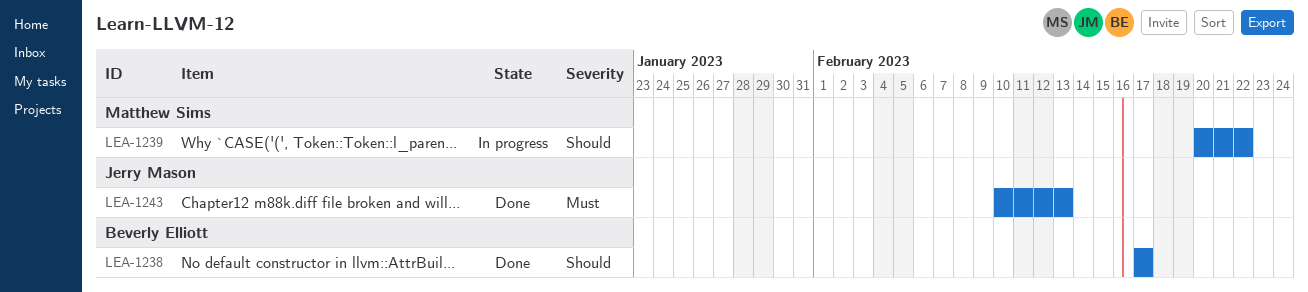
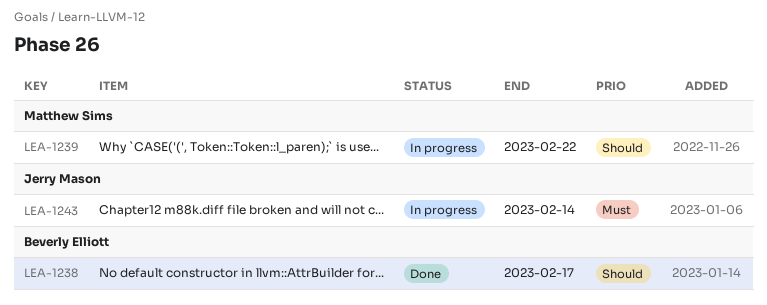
LEA-1243, status: Done -> In progress
LEA-1243, due: Feb 13 -> Feb 14

